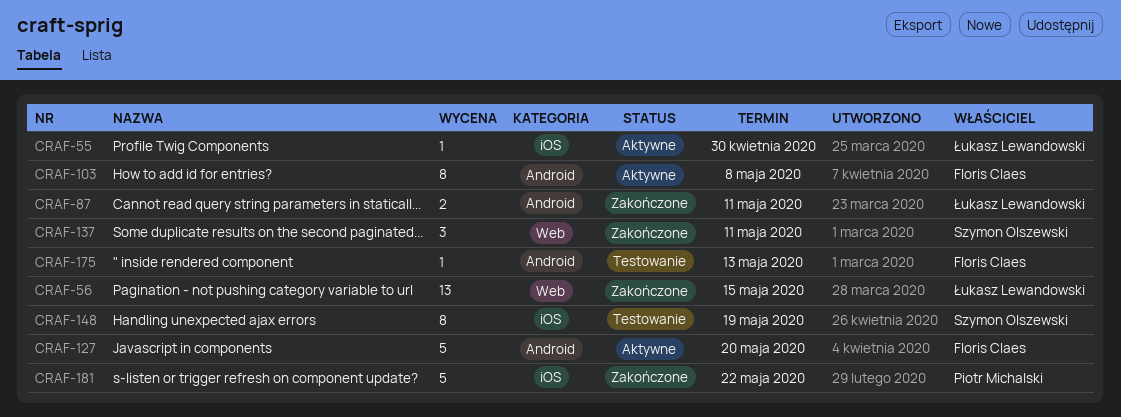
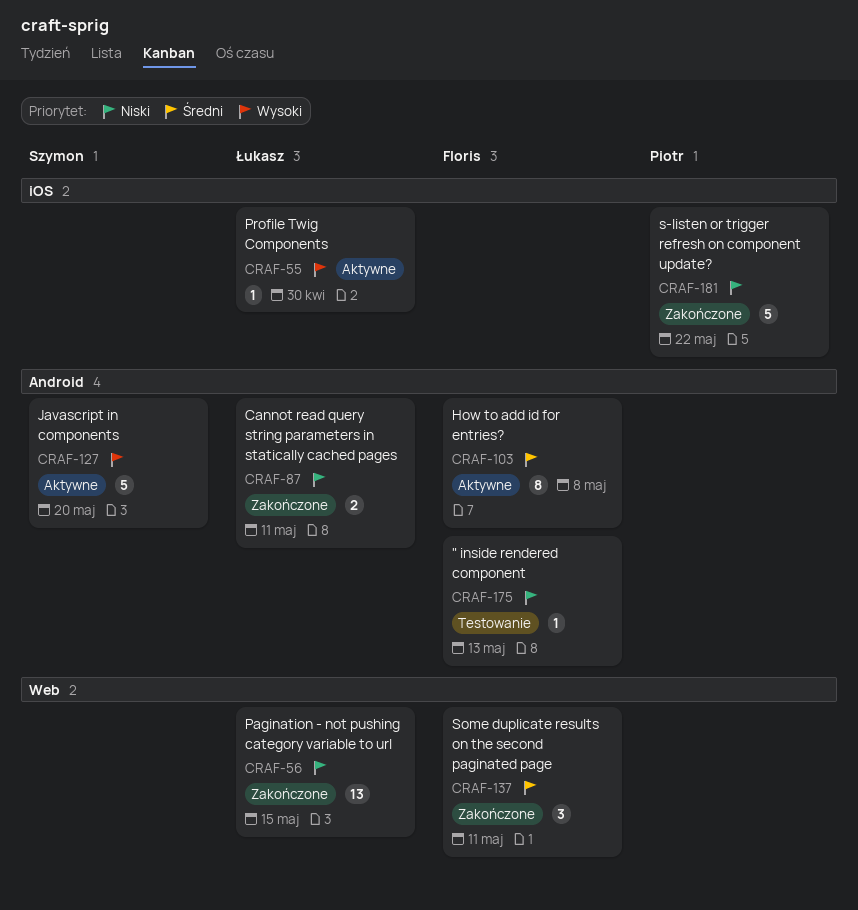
CRAF-127, owner: Floris Claes -> Szymon Olszewski
CRAF-137, owner: Szymon Olszewski -> Floris Claes
CRAF-148: present -> none

